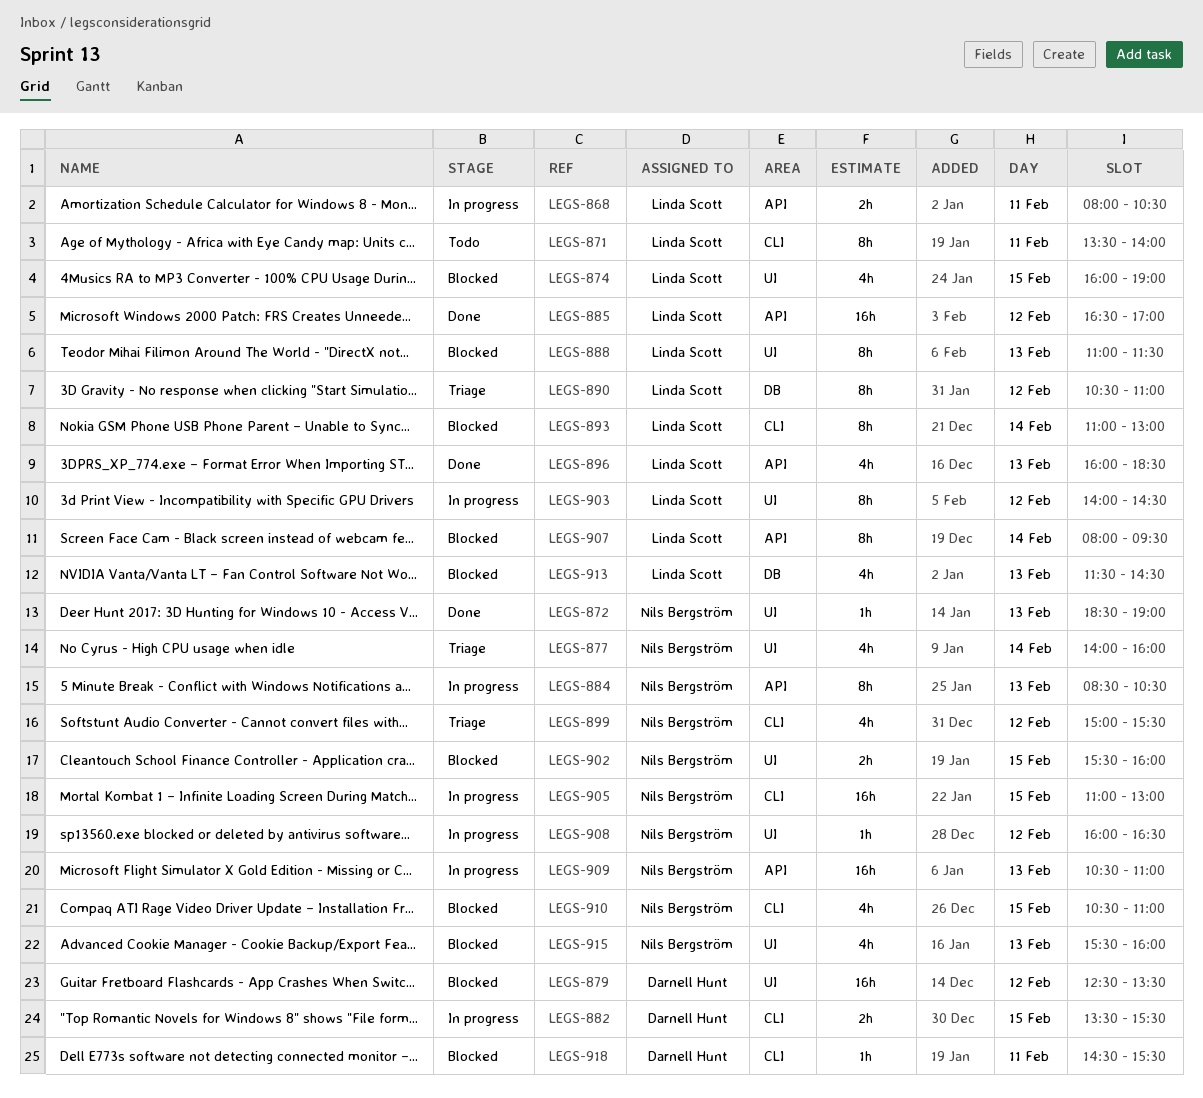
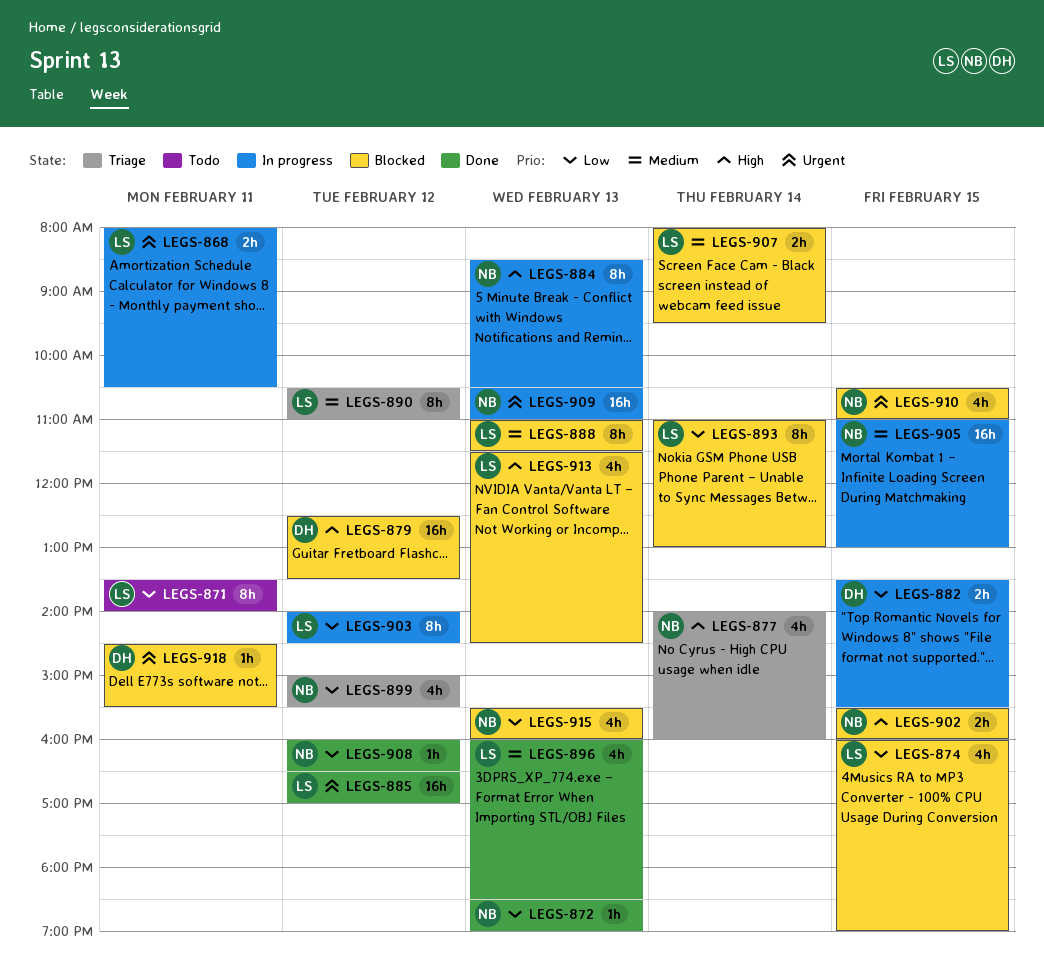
LEGS-907, estimate: 8h -> 2h
LEGS-908, status: In progress -> Done

